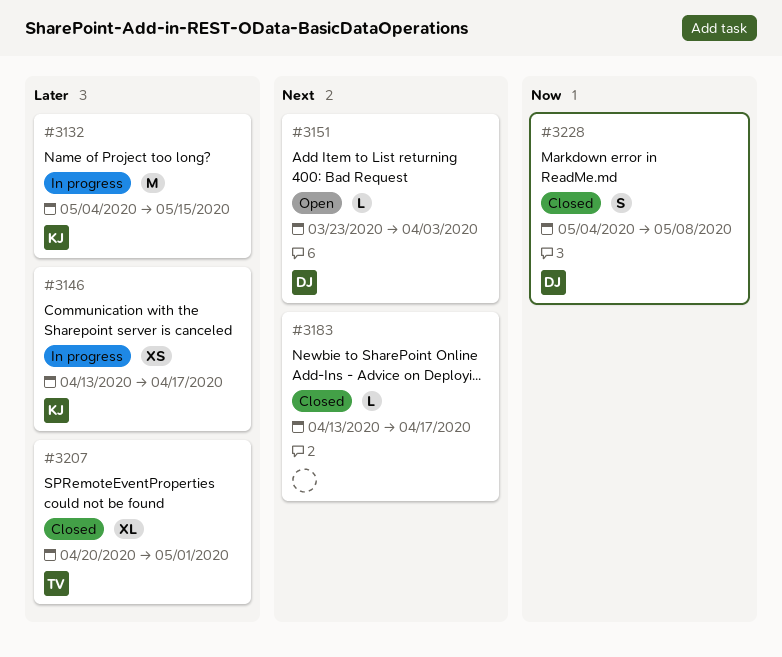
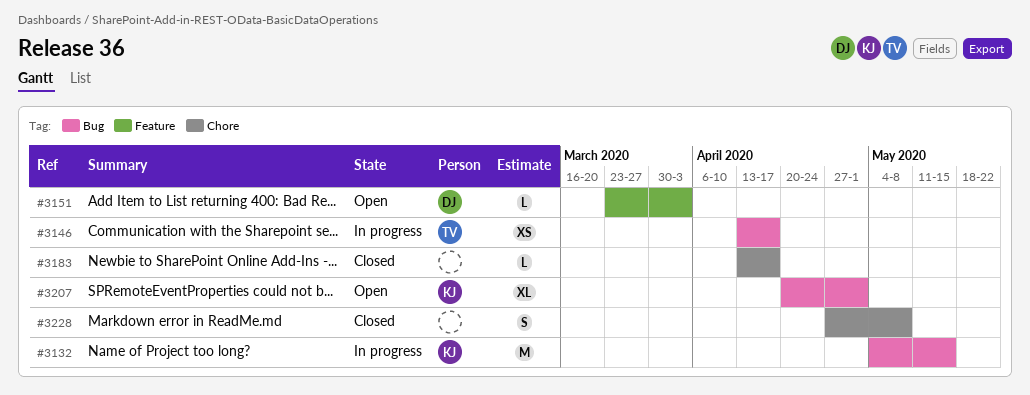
#3146, owner: KJ -> TV
#3207, status: Closed -> Open
#3207, owner: TV -> KJ
#3228, owner: DJ -> none
#3228, start: May 4 -> Apr 27

